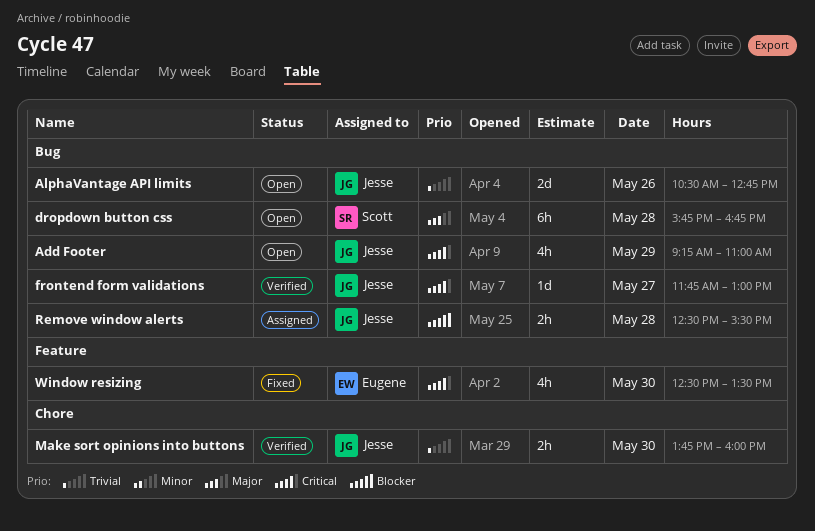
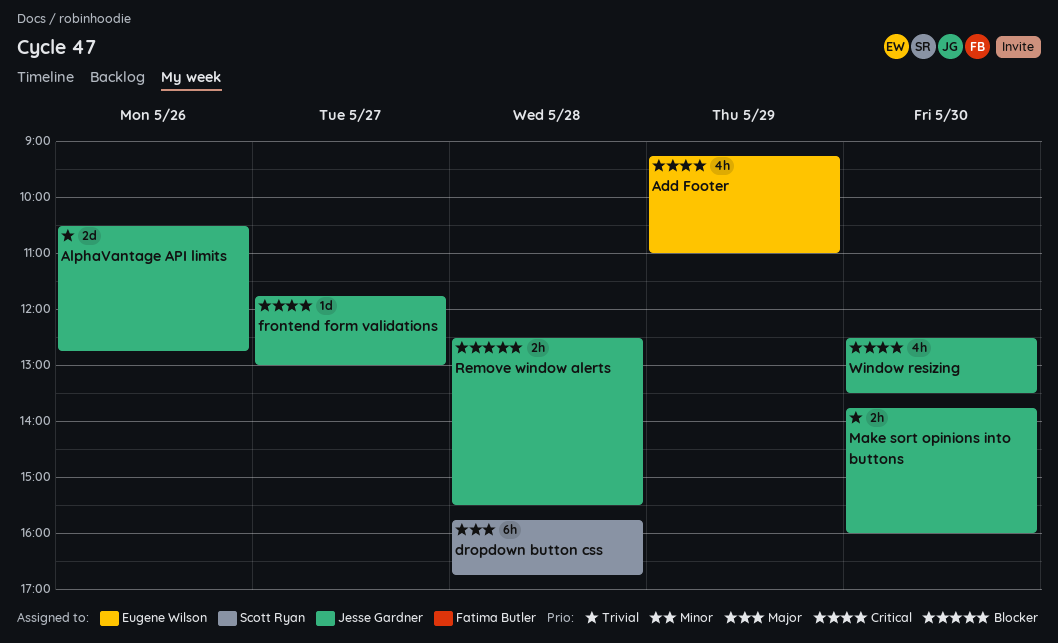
Add Footer, owner: Jesse Gardner -> Eugene Wilson
Window resizing, owner: Eugene Wilson -> Jesse Gardner

